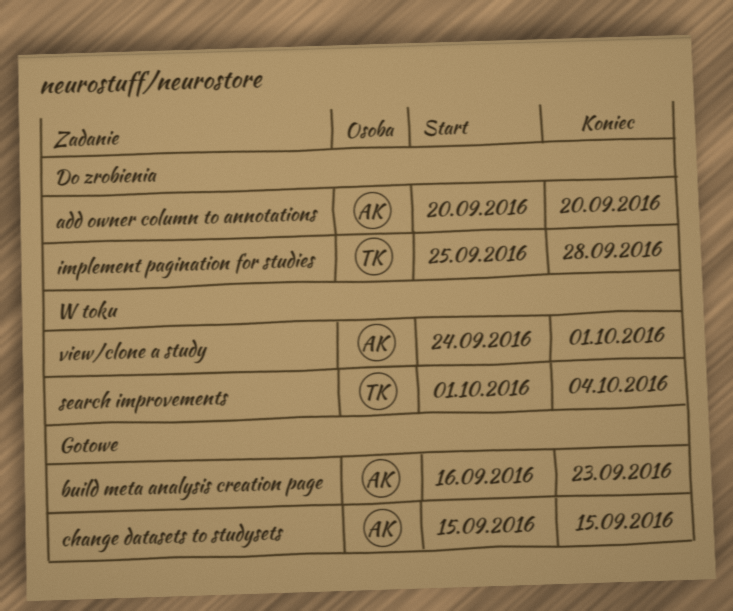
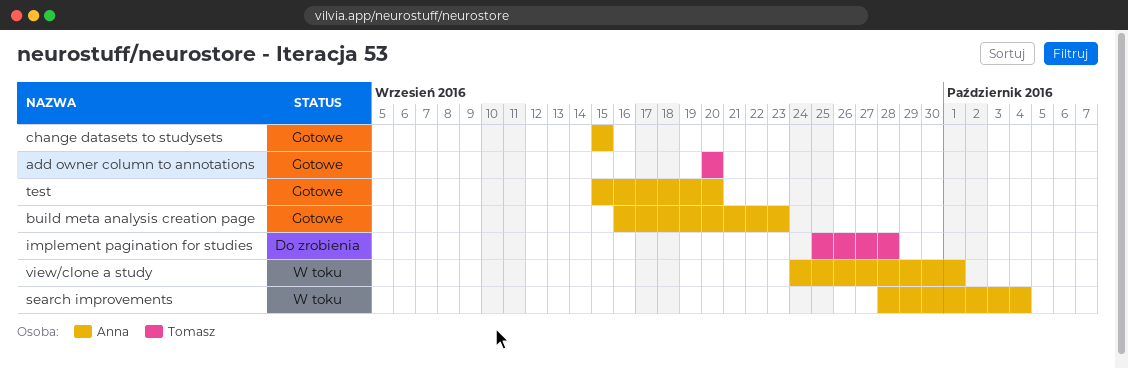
add owner column to annotations, status: Do zrobienia -> Gotowe
add owner column to annotations, owner: Anna -> Tomasz
search improvements, owner: Tomasz -> Anna
search improvements, start: Oct 1 -> Sep 28
test: none -> present

